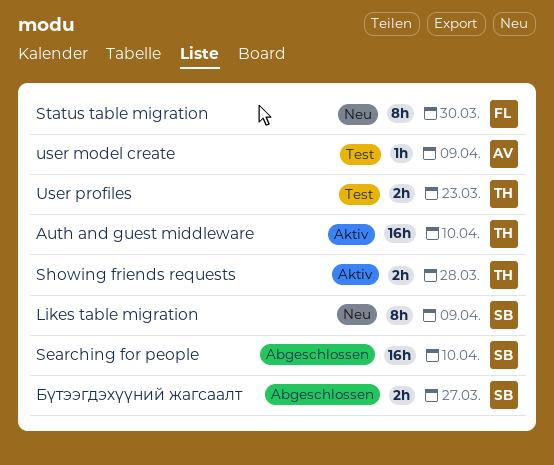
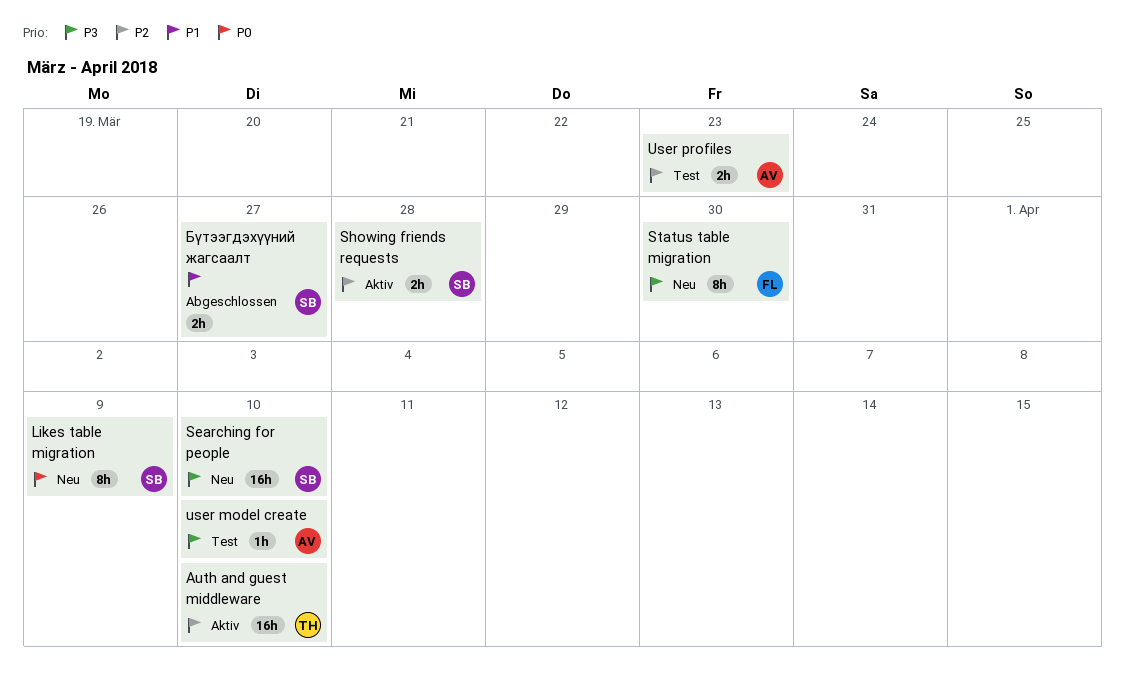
Searching for people, status: Abgeschlossen -> Neu
Showing friends requests, owner: TH -> SB
user model create, due: Apr 9 -> Apr 10
User profiles, owner: TH -> AV

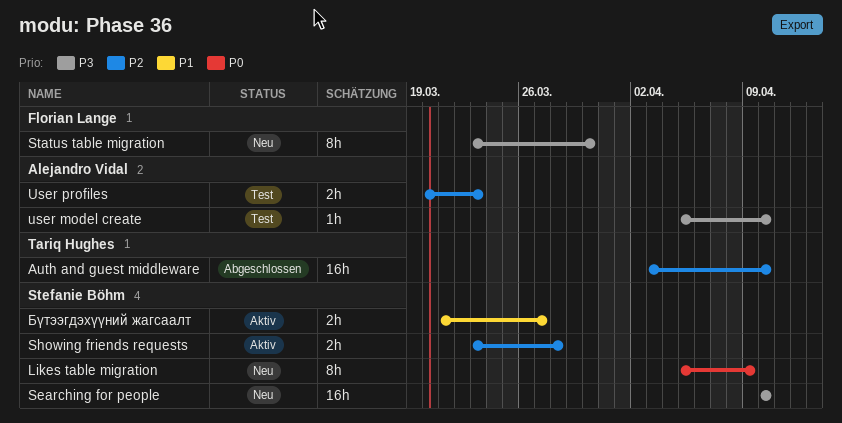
Auth and guest middleware, status: Aktiv -> Abgeschlossen
Бүтээгдэхүүний жагсаалт, status: Abgeschlossen -> Aktiv

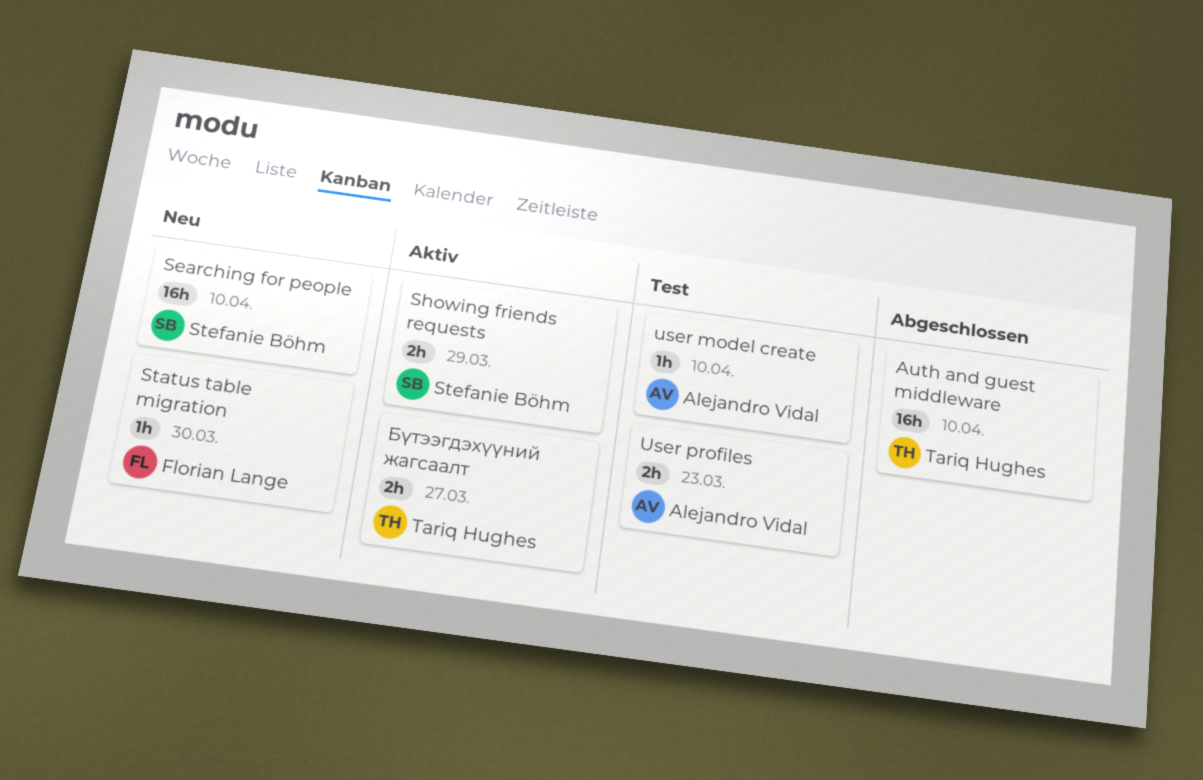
Likes table migration: present -> none
Showing friends requests, due: Mar 28 -> Mar 29
Status table migration, estimate: 8h -> 1h
Бүтээгдэхүүний жагсаалт, owner: Stefanie Böhm -> Tariq Hughes

